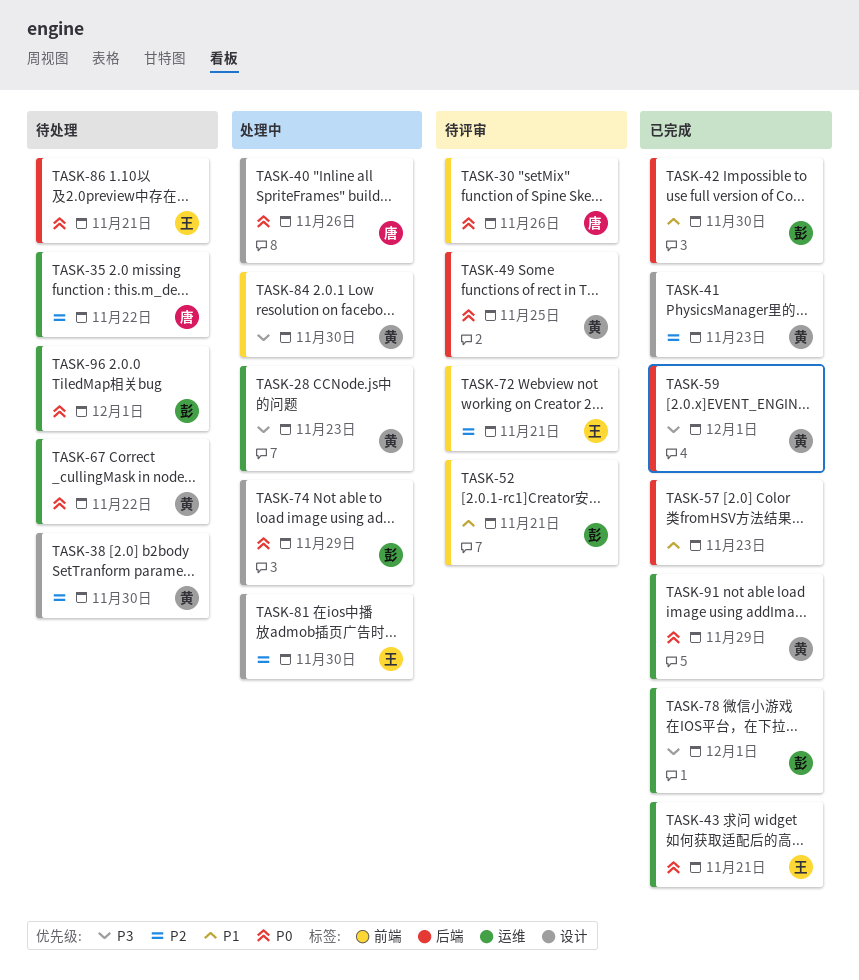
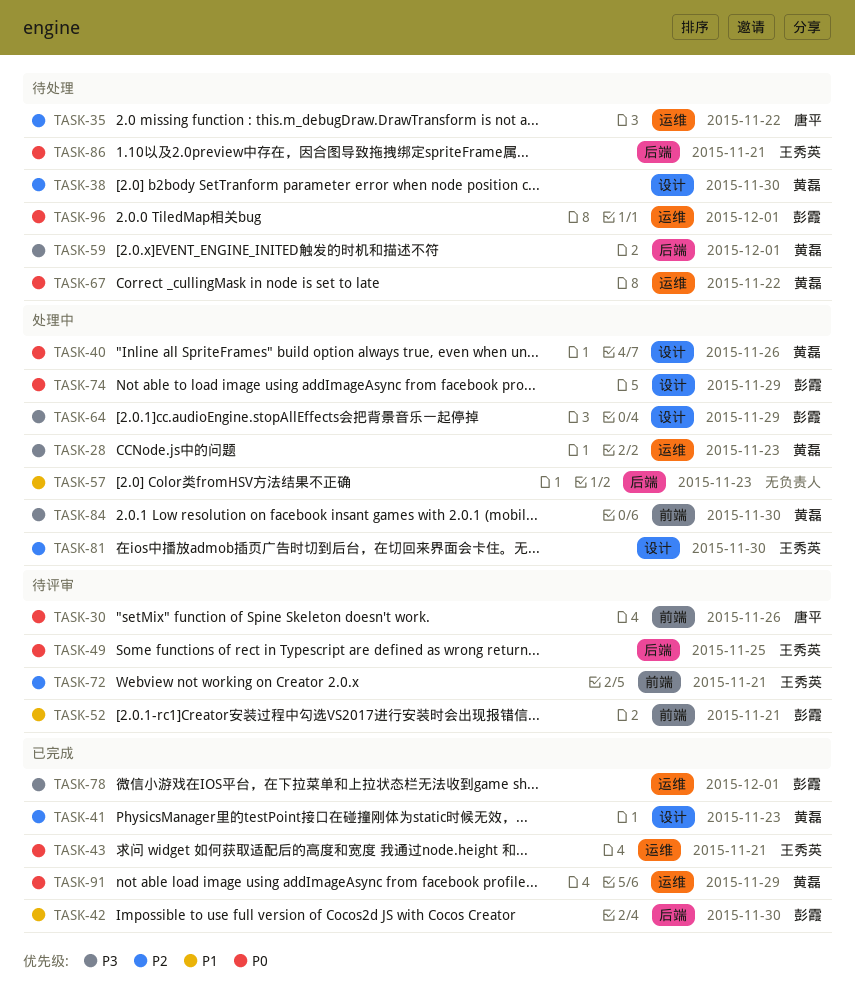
TASK-40, owner: 唐平 -> 黄磊
TASK-49, owner: 黄磊 -> 王秀英
TASK-57, status: 已完成 -> 处理中
TASK-59, status: 已完成 -> 待处理
TASK-64: none -> present

